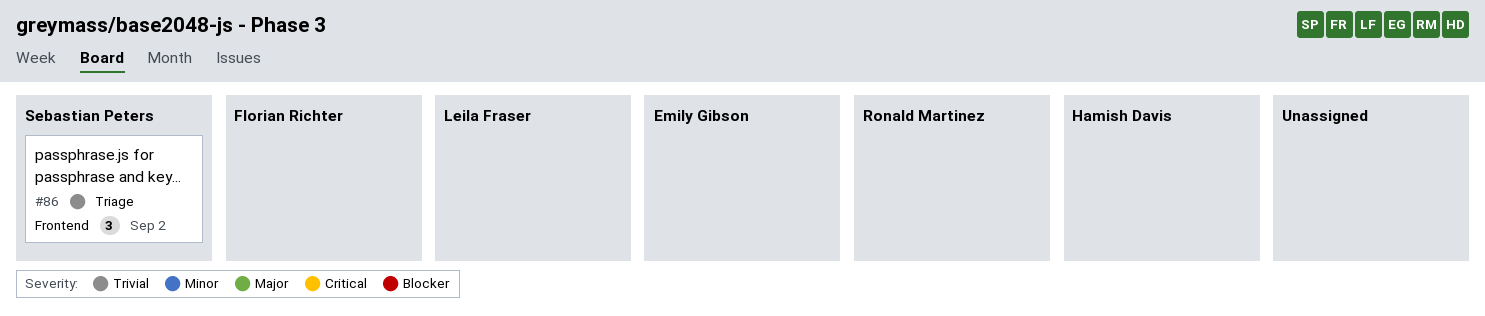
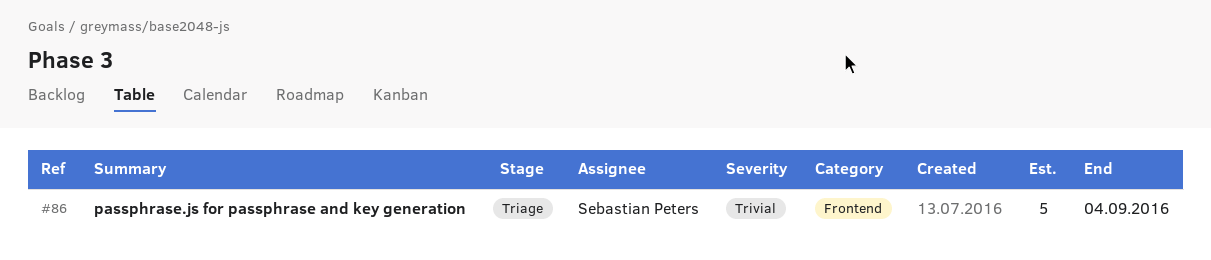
#86, estimate: 3 -> 5
#86, due: Sep 2 -> Sep 4

